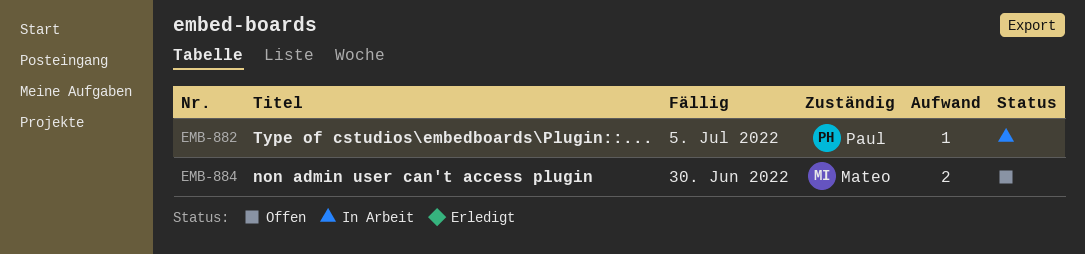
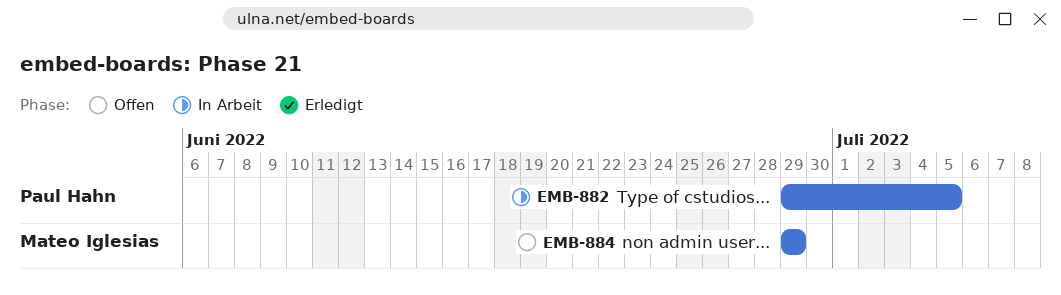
EMB-884, due: Jun 30 -> Jun 29

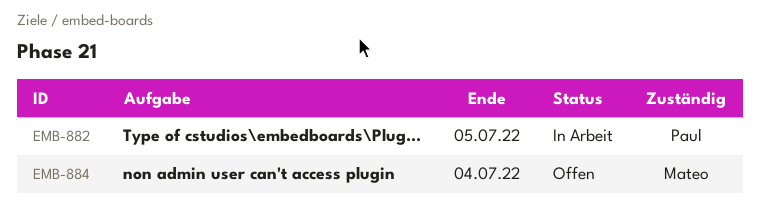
EMB-884, due: Jun 29 -> Jul 4

